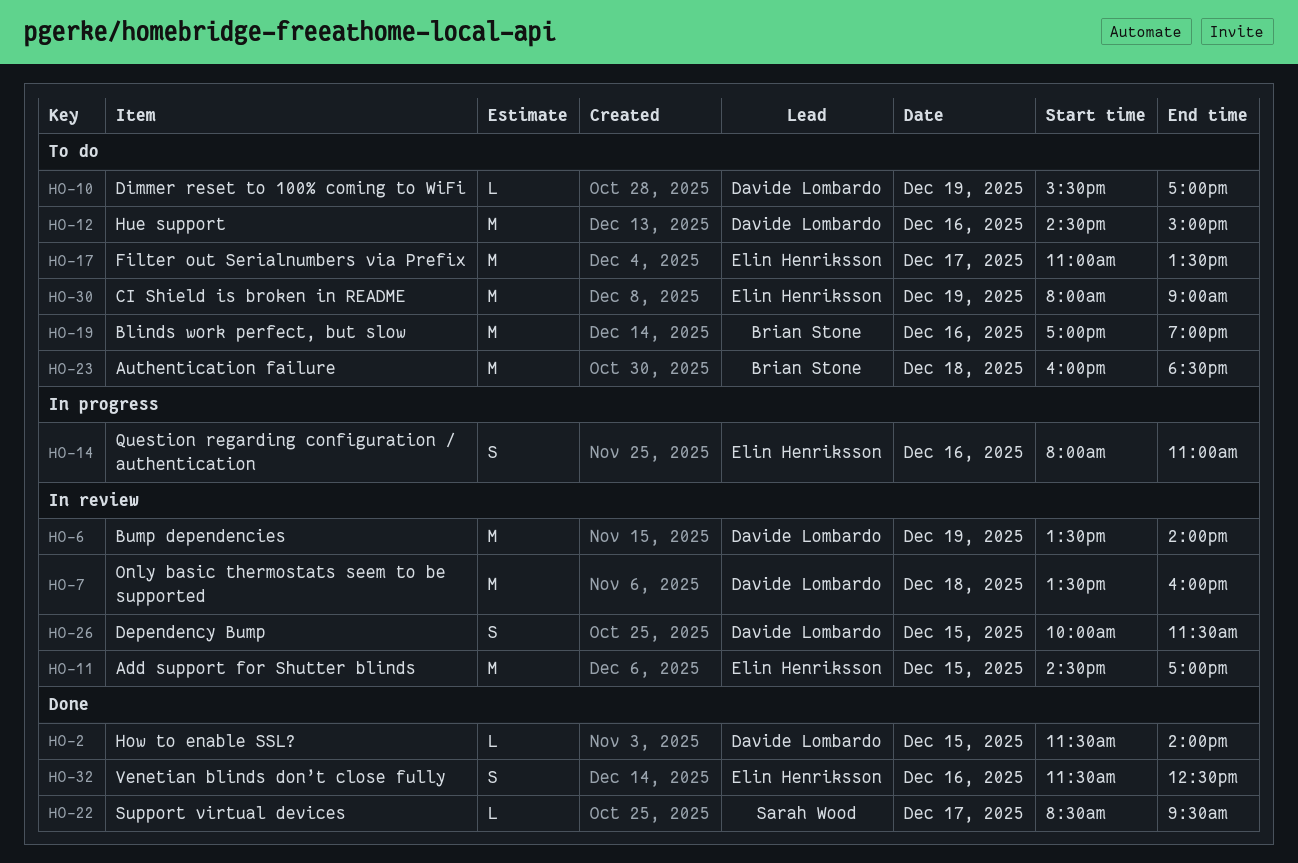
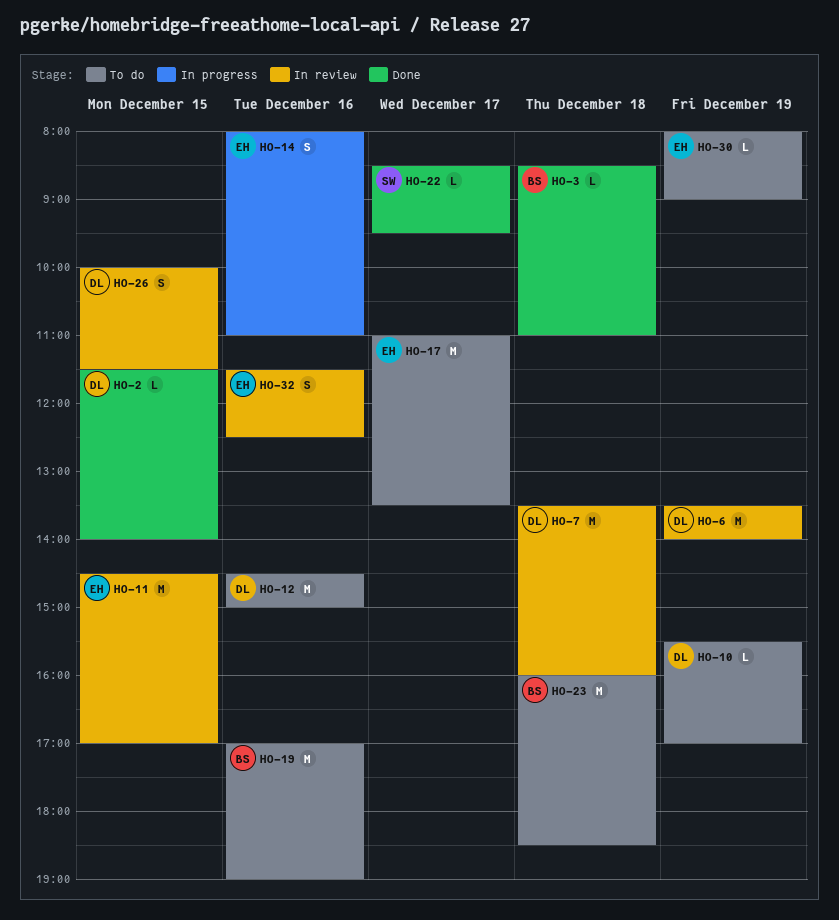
HO-3: none -> present
HO-30, estimate: M -> L
HO-32, status: Done -> In review

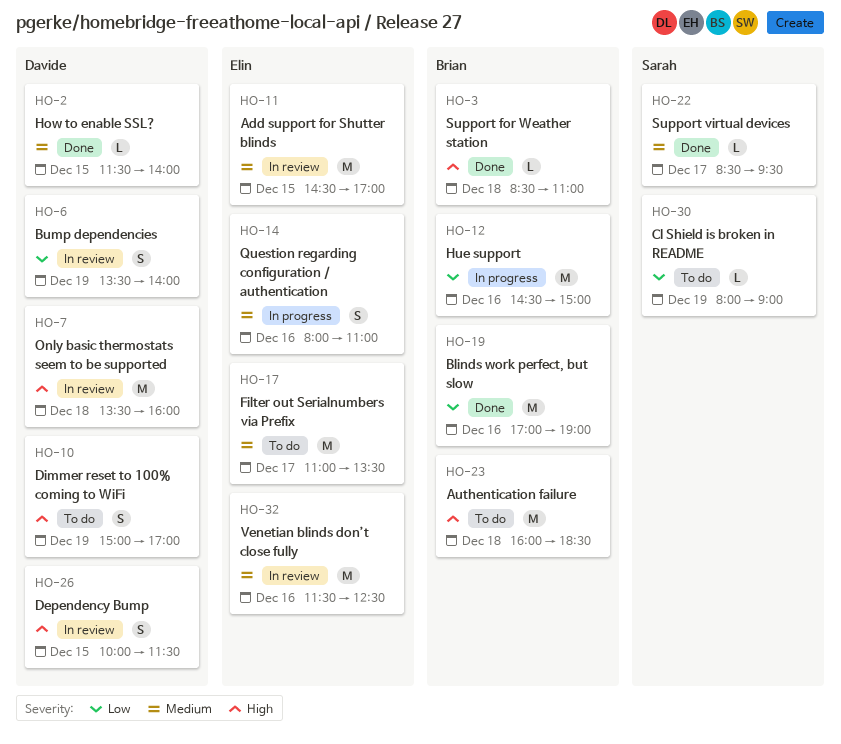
HO-6, estimate: M -> S
HO-10, estimate: L -> S
HO-10, begins: 15:30 -> 15:00
HO-12, status: To do -> In progress
HO-12, owner: Davide -> Brian
HO-19, status: To do -> Done
HO-30, owner: Elin -> Sarah
HO-32, estimate: S -> M

